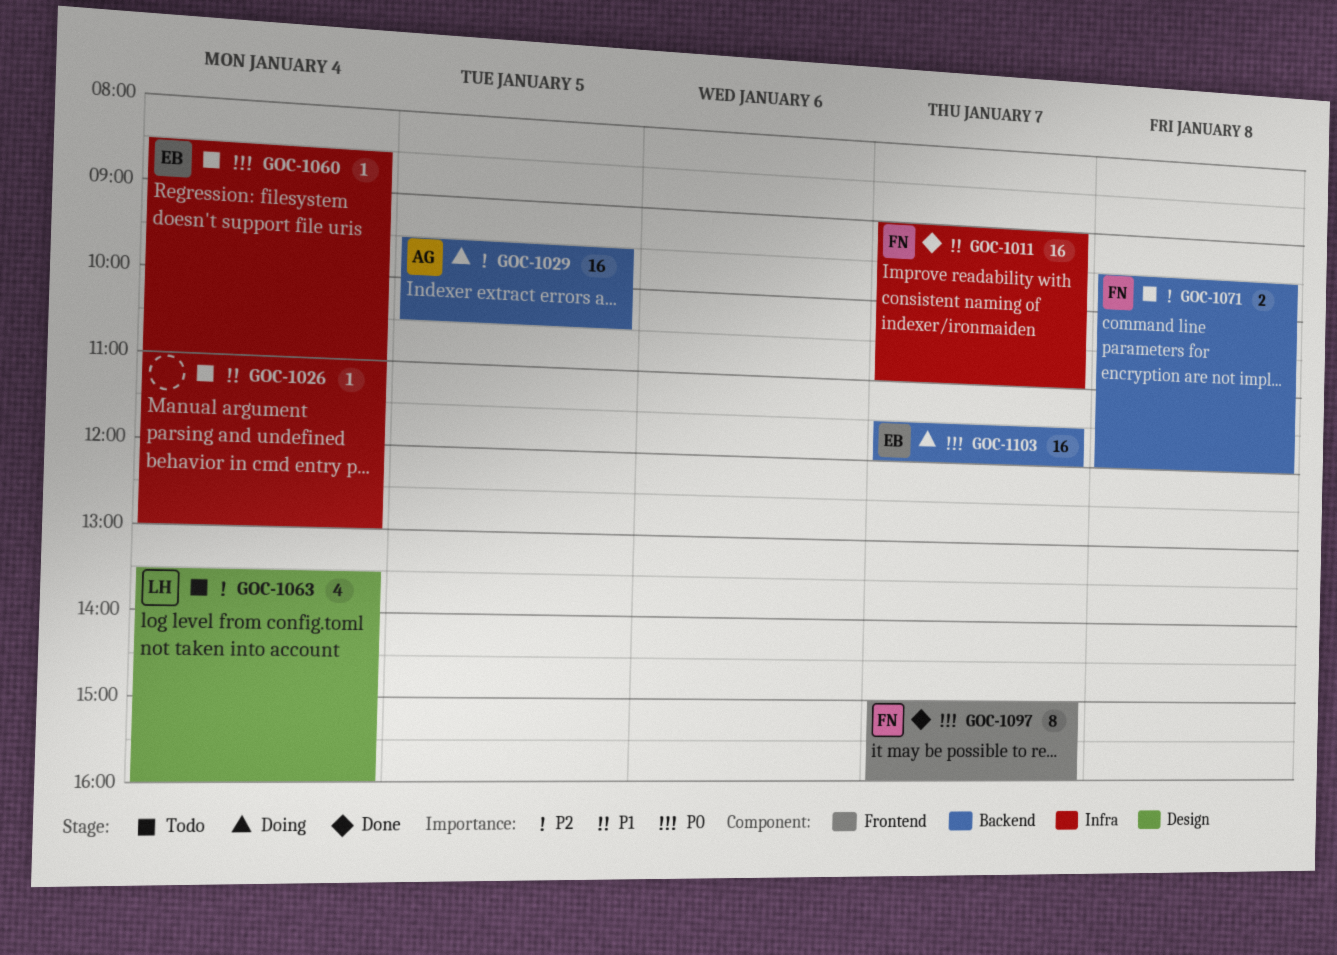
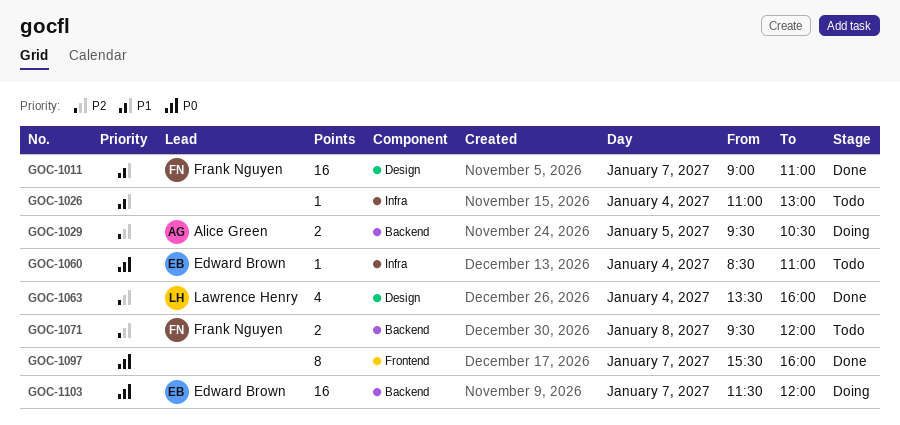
GOC-1011, label: Infra -> Design
GOC-1029, estimate: 16 -> 2
GOC-1063, status: Todo -> Done
GOC-1097, owner: Frank Nguyen -> none
GOC-1097, begins: 15:00 -> 15:30

